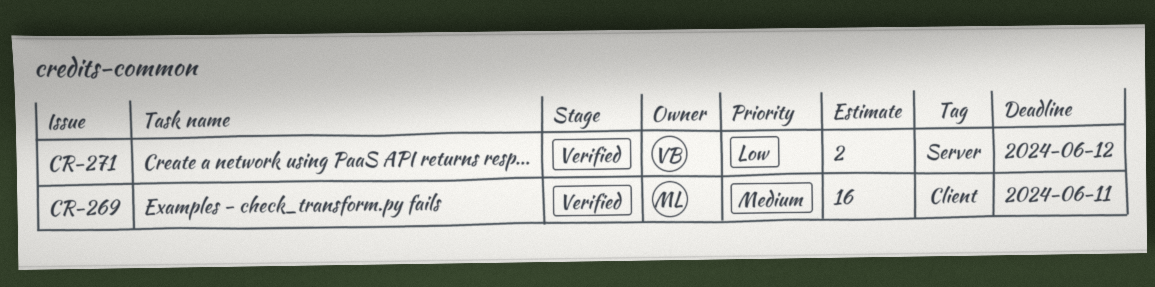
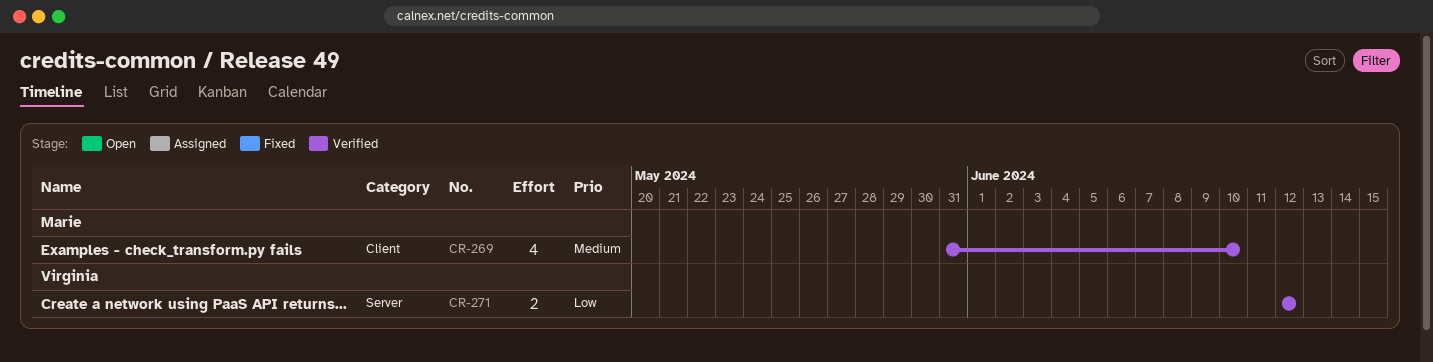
CR-269, estimate: 16 -> 4
CR-269, due: Jun 11 -> Jun 10

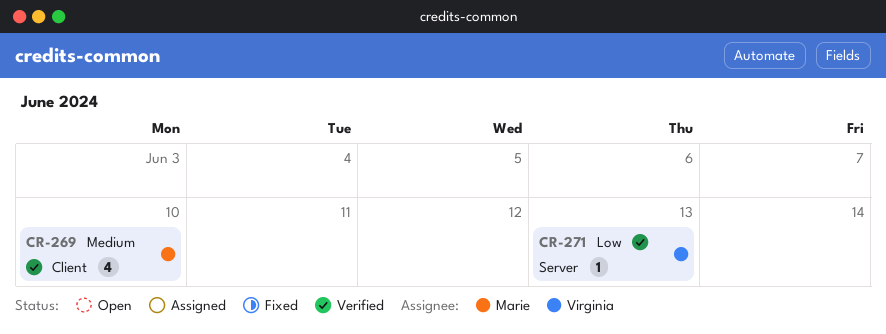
CR-271, estimate: 2 -> 1
CR-271, due: Jun 12 -> Jun 13

